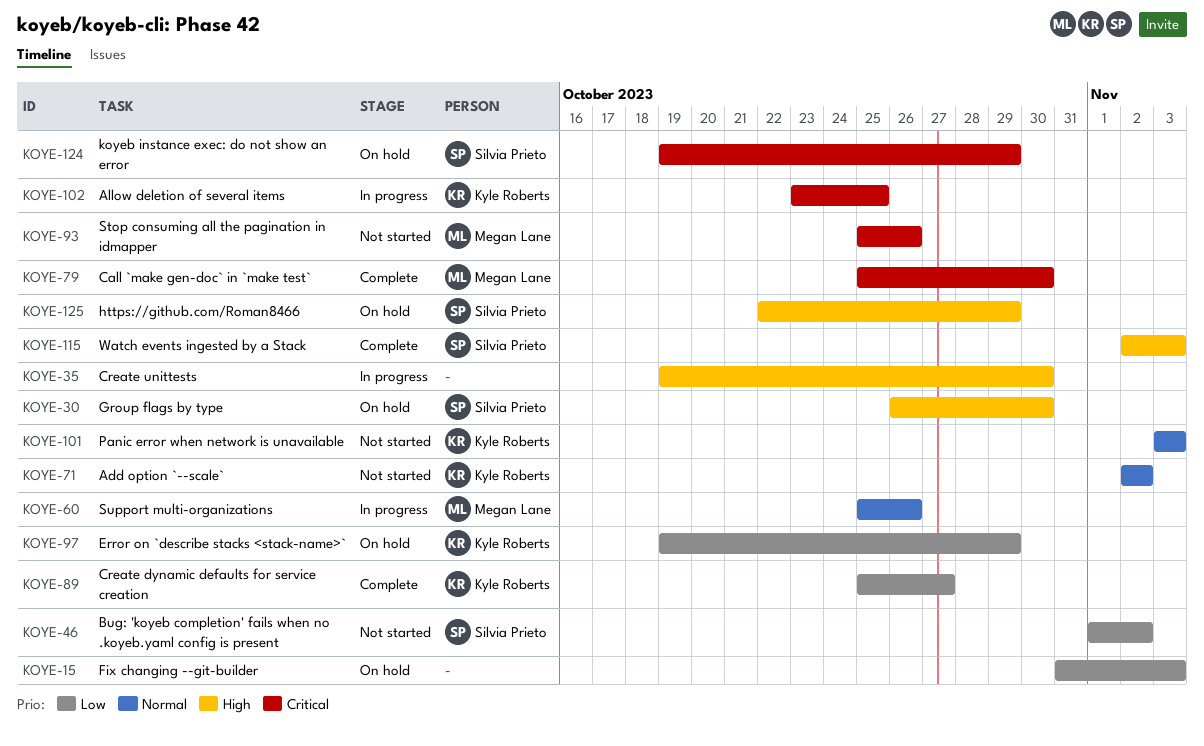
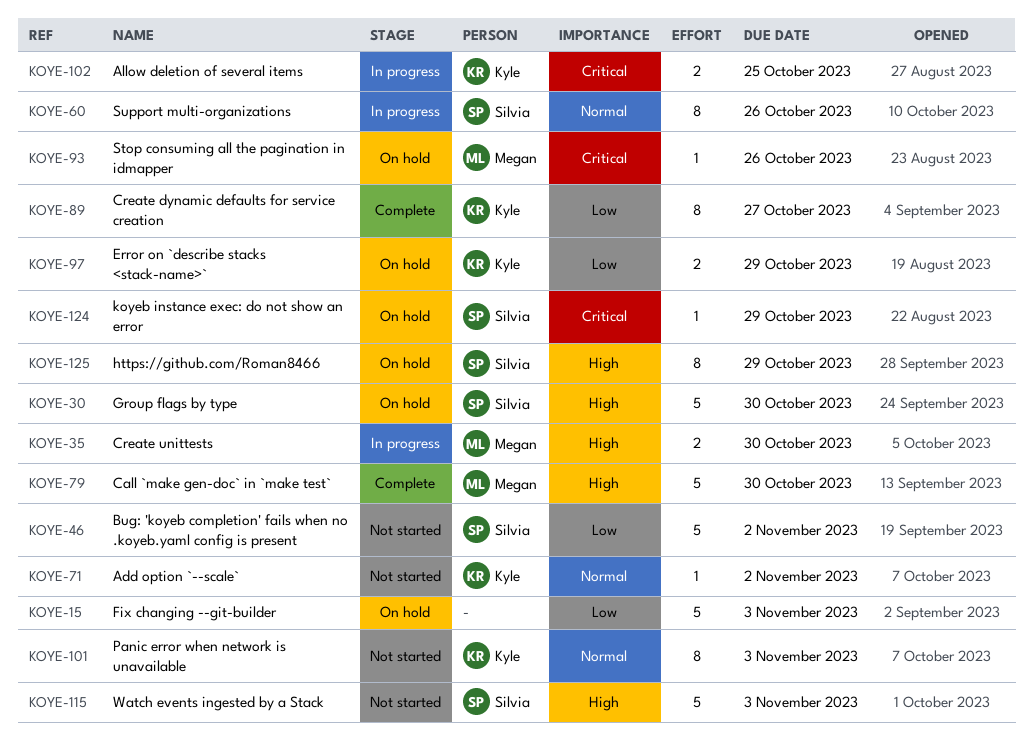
KOYE-35, owner: none -> Megan Lane
KOYE-60, owner: Megan Lane -> Silvia Prieto
KOYE-79, priority: Critical -> High
KOYE-93, status: Not started -> On hold
KOYE-115, status: Complete -> Not started

